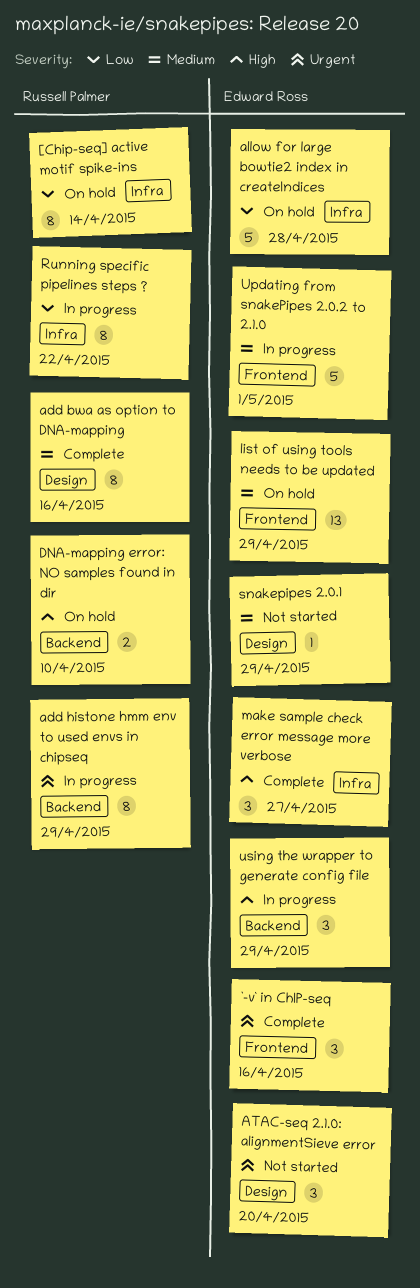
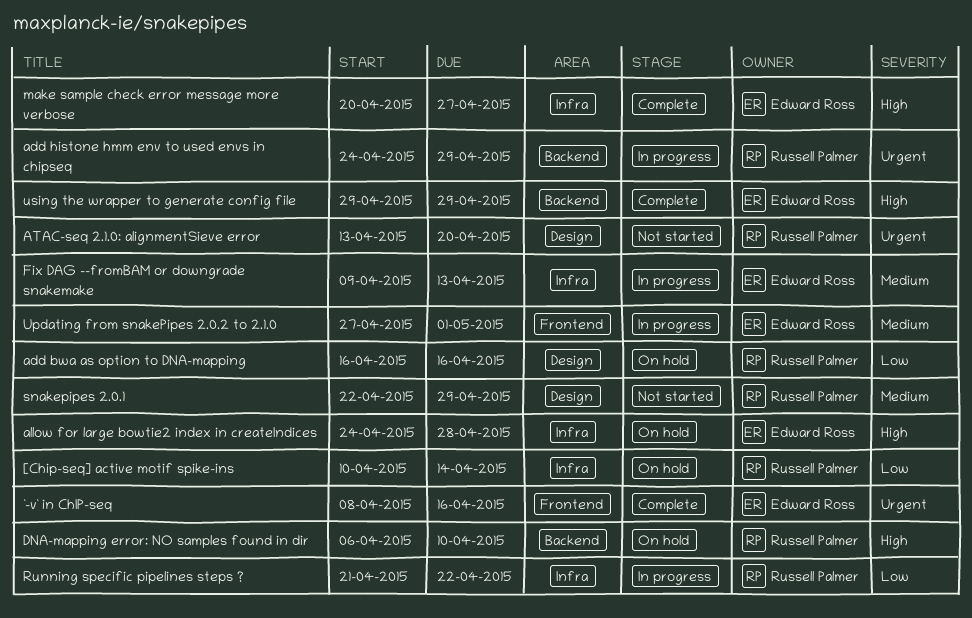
add bwa as option to DNA-mapping, status: Complete -> On hold
add bwa as option to DNA-mapping, priority: Medium -> Low
allow for large bowtie2 index in createIndices, priority: Low -> High
ATAC-seq 2.1.0: alignmentSieve error, owner: Edward Ross -> Russell Palmer
Fix DAG --fromBAM or downgrade snakemake: none -> present
list of using tools needs to be updated: present -> none
snakepipes 2.0.1, owner: Edward Ross -> Russell Palmer
using the wrapper to generate config file, status: In progress -> Complete

